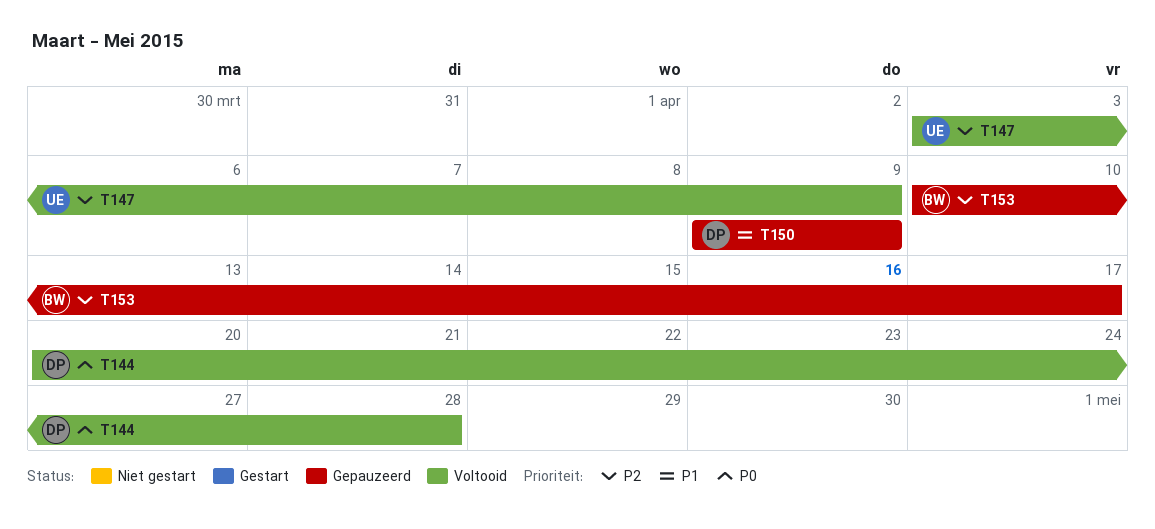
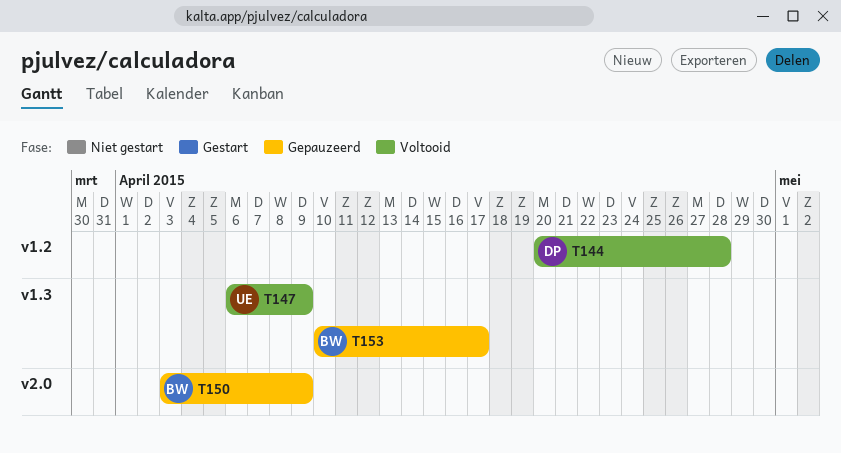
T147, start: Apr 3 -> Apr 6
T150, owner: DP -> BW
T150, start: Apr 9 -> Apr 3

